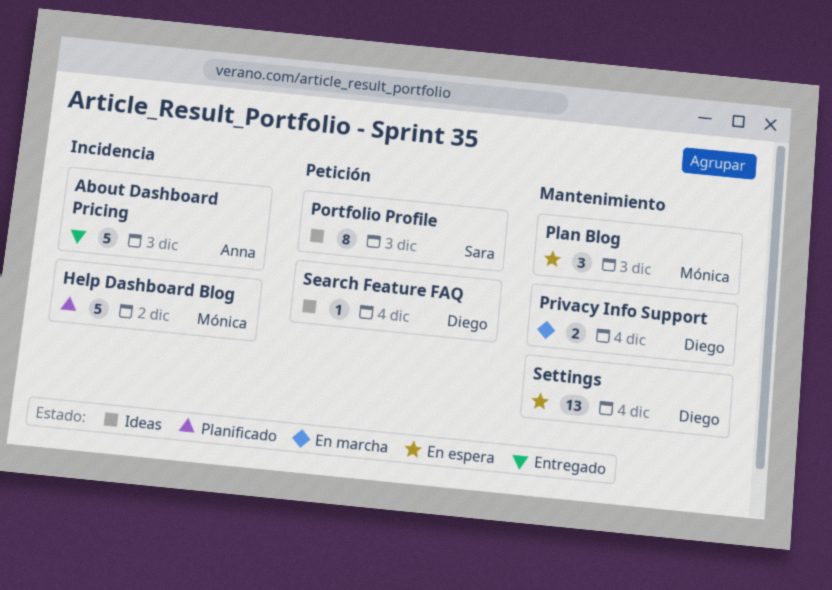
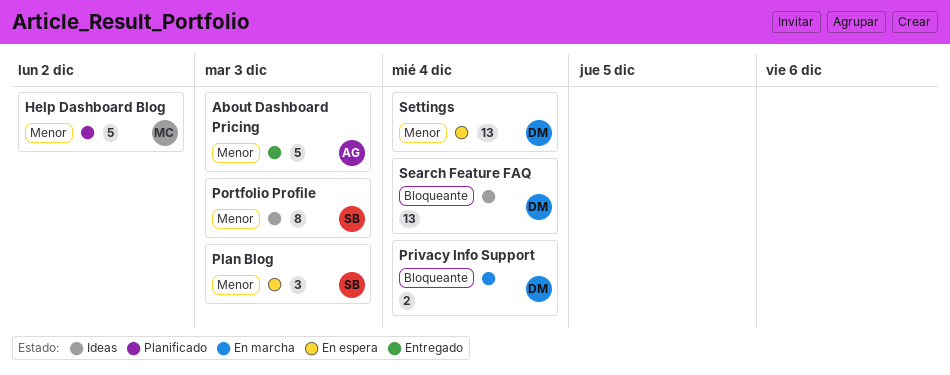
Plan Blog, owner: Mónica -> Sara
Search Feature FAQ, estimate: 1 -> 13

